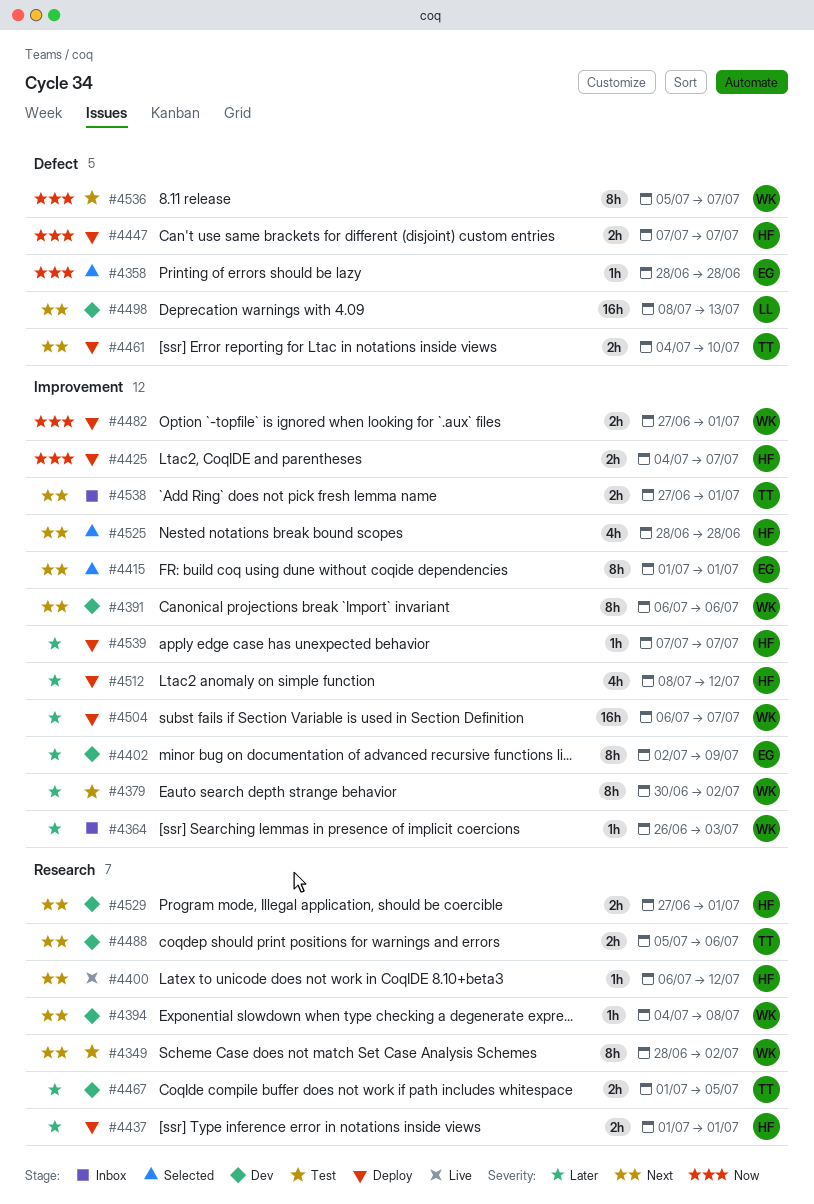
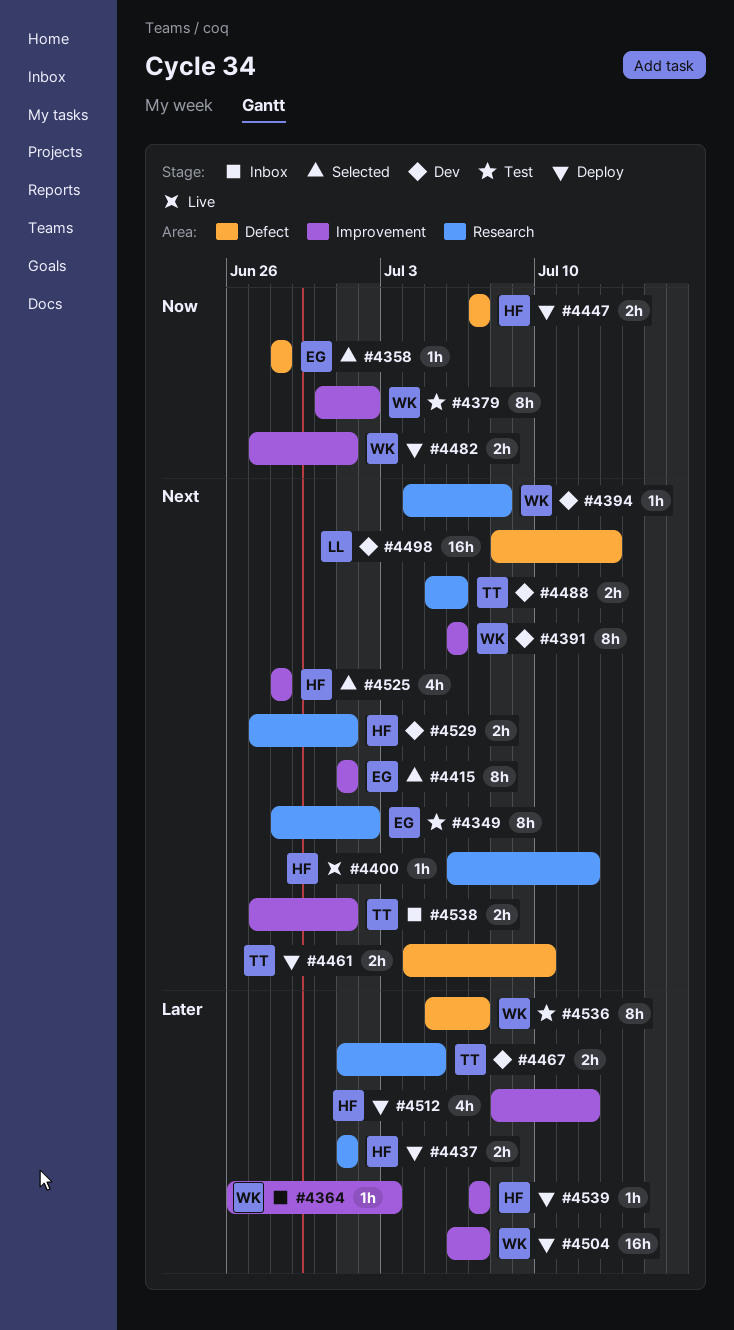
#4349, owner: WK -> EG
#4379, priority: Later -> Now
#4402: present -> none
#4425: present -> none
#4536, priority: Now -> Later

